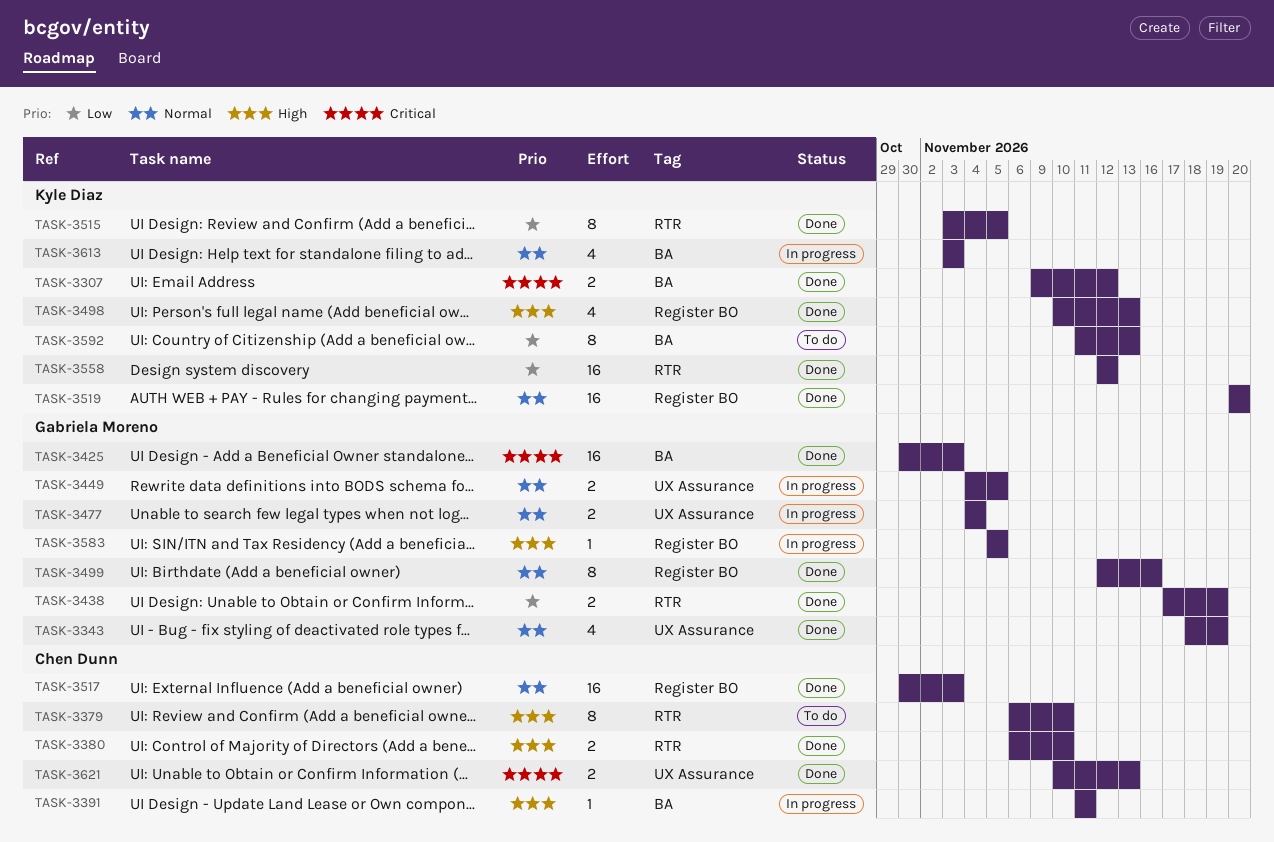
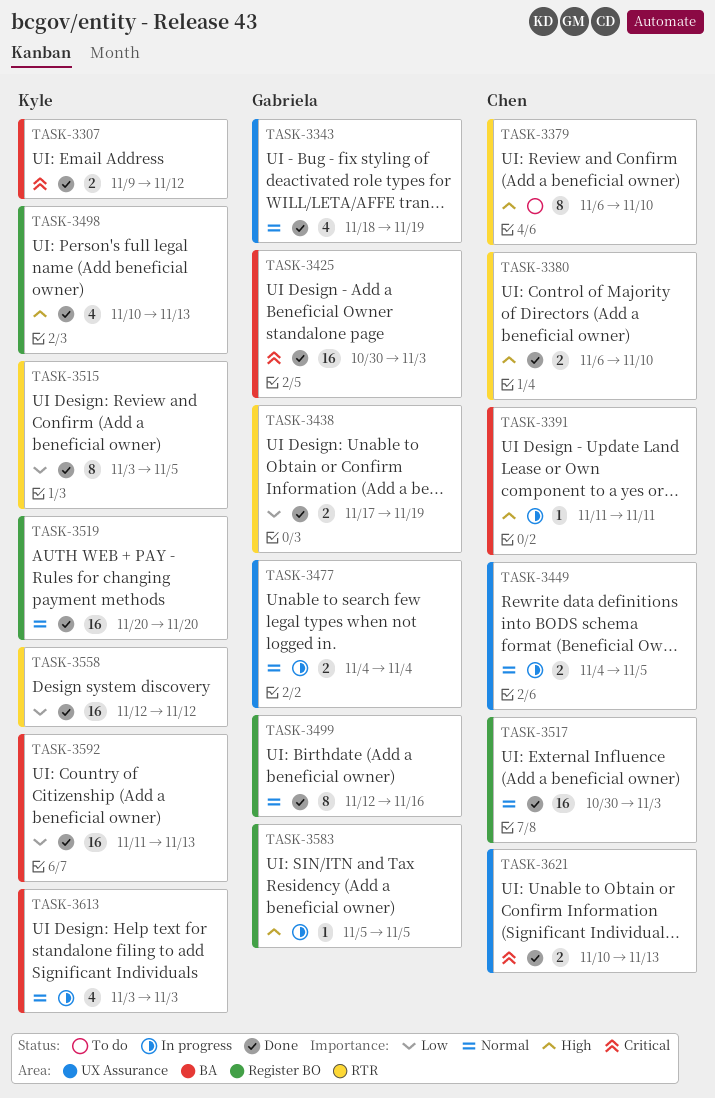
TASK-3449, owner: Gabriela Moreno -> Chen Dunn
TASK-3592, status: To do -> Done
TASK-3592, estimate: 8 -> 16

